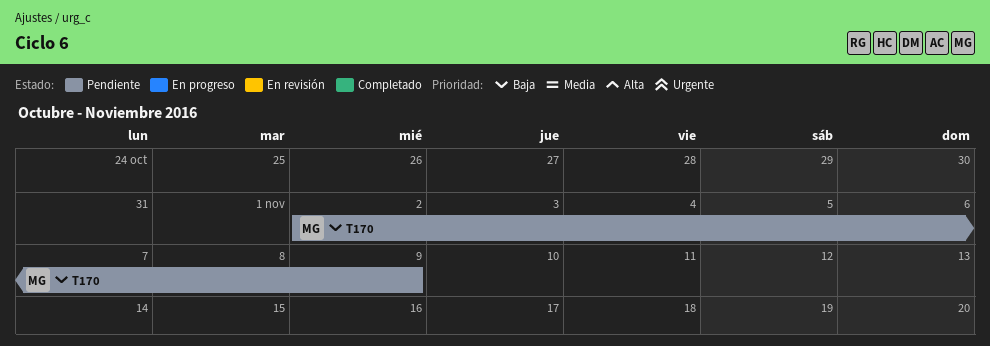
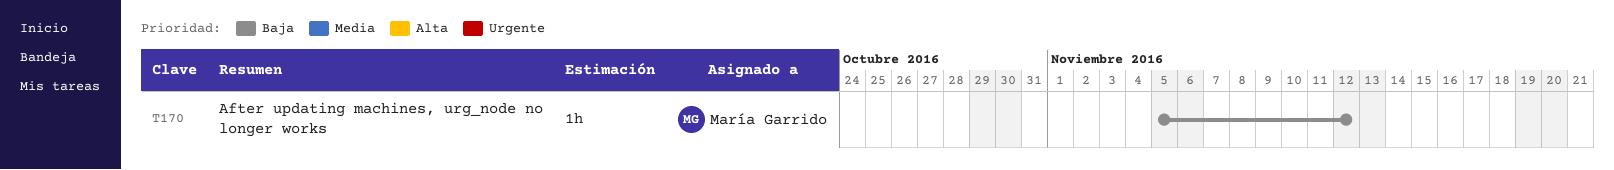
T170, start: Nov 2 -> Nov 5
T170, due: Nov 9 -> Nov 12

